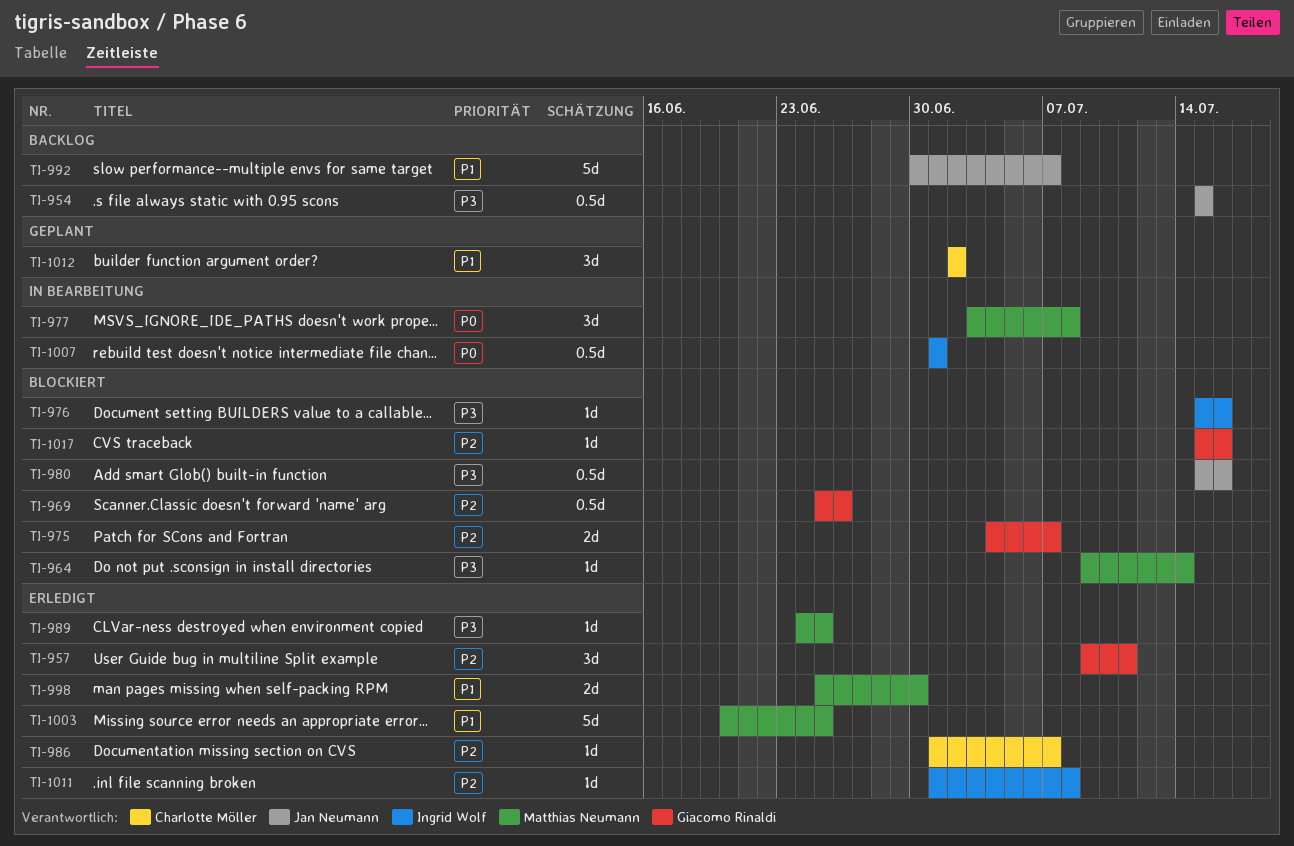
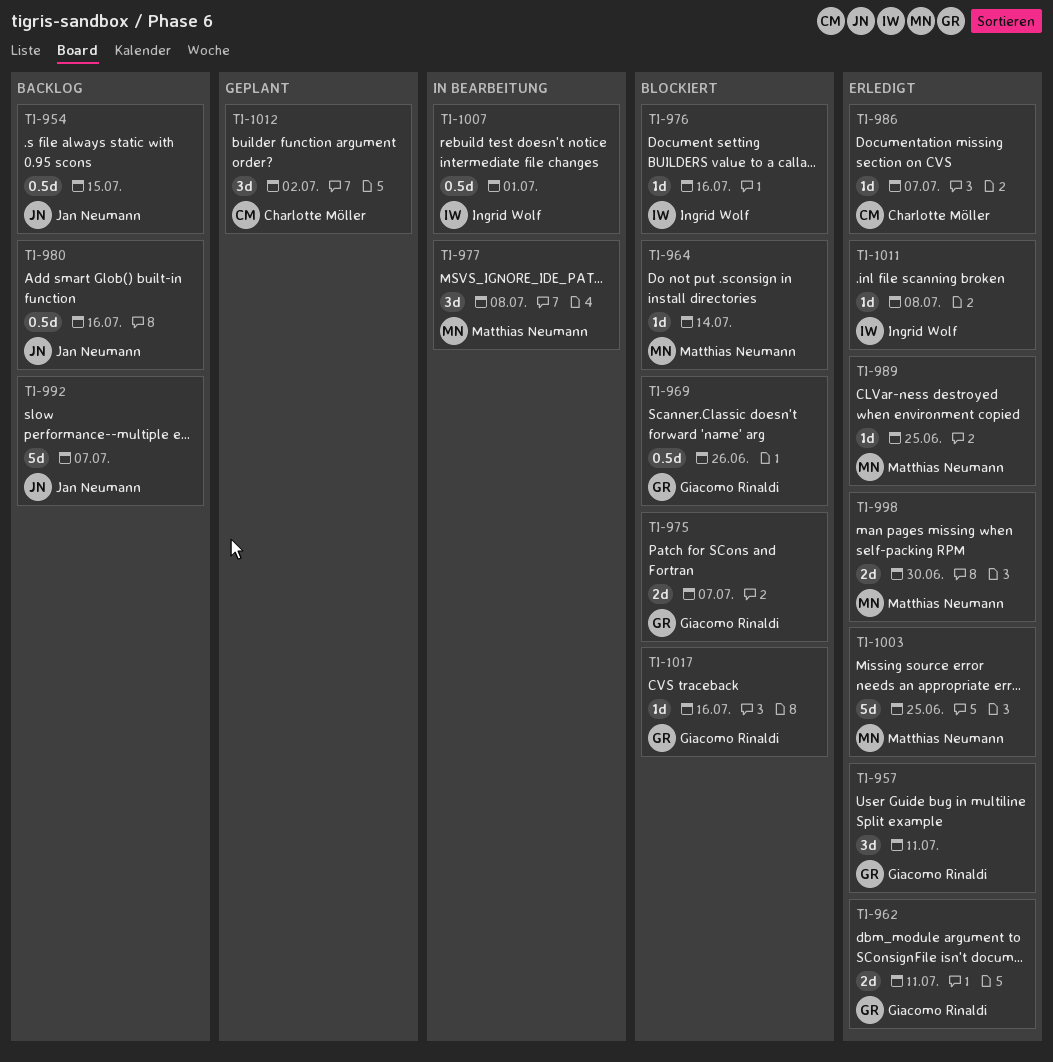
TI-962: none -> present
TI-980, status: Blockiert -> Backlog

